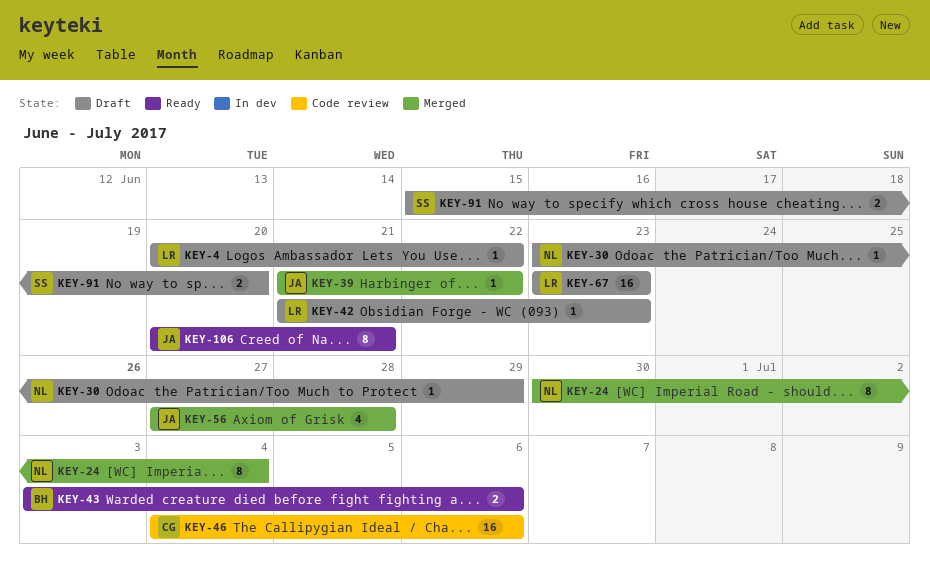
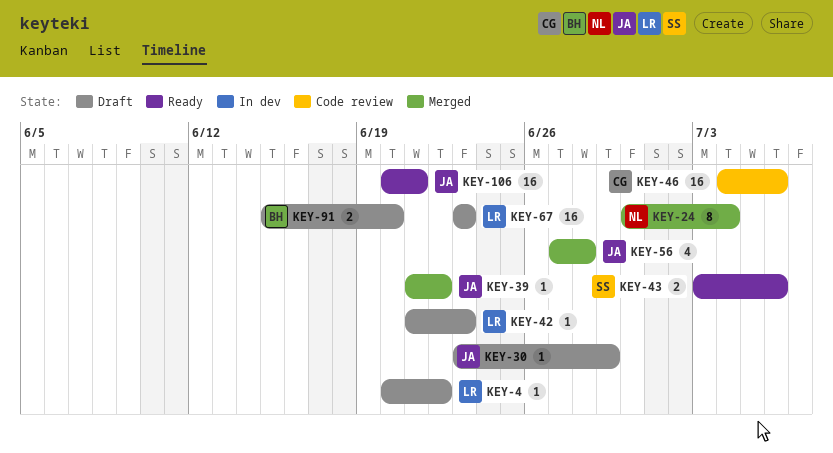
KEY-30, owner: NL -> JA
KEY-43, owner: BH -> SS
KEY-91, owner: SS -> BH
KEY-106, estimate: 8 -> 16

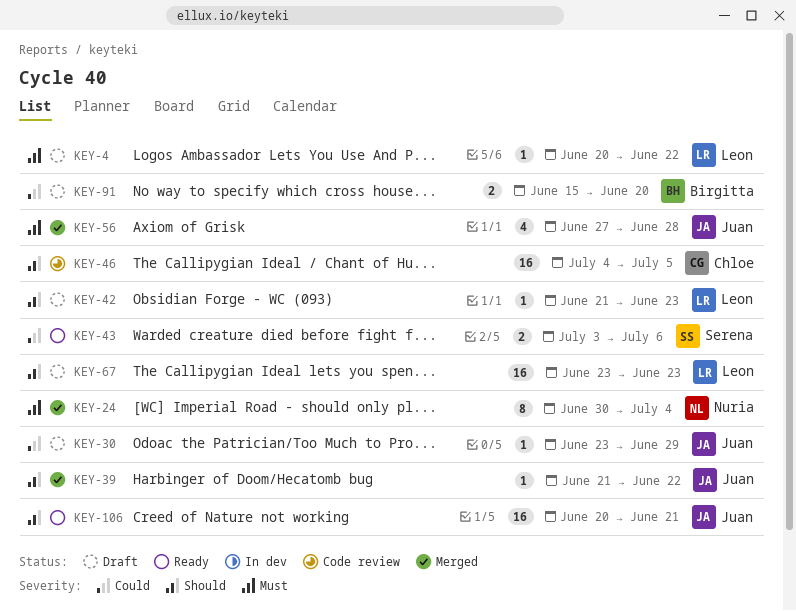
KEY-46, due: Jul 6 -> Jul 5

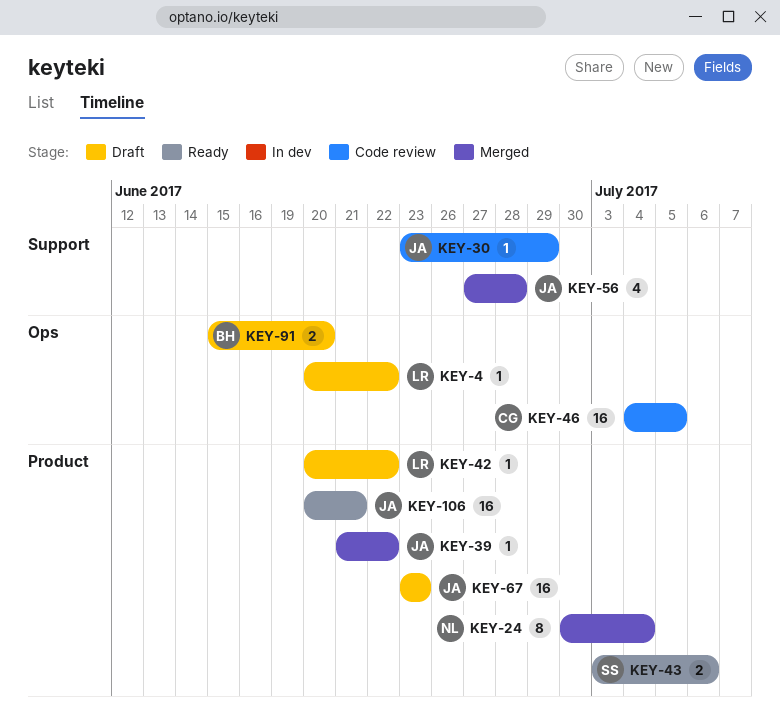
KEY-30, status: Draft -> Code review
KEY-42, start: Jun 21 -> Jun 20
KEY-42, due: Jun 23 -> Jun 22
KEY-67, owner: Leon -> Juan

